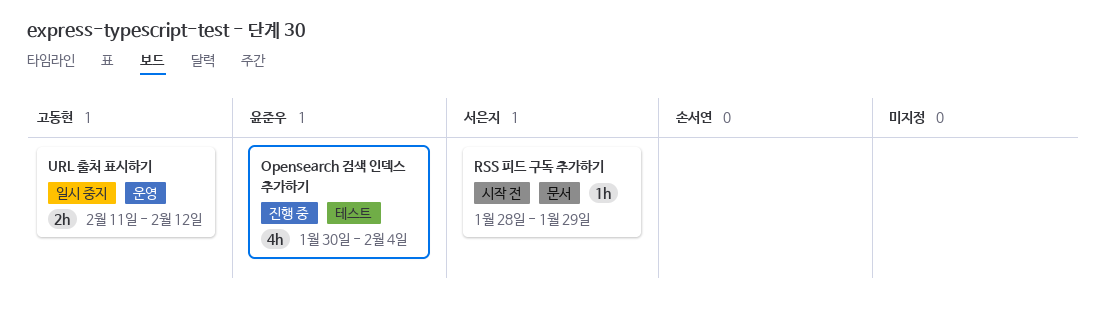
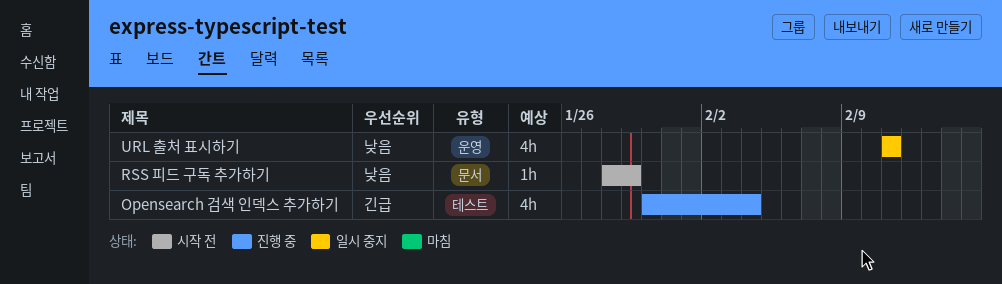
URL 출처 표시하기, estimate: 2h -> 4h
URL 출처 표시하기, due: Feb 12 -> Feb 11

